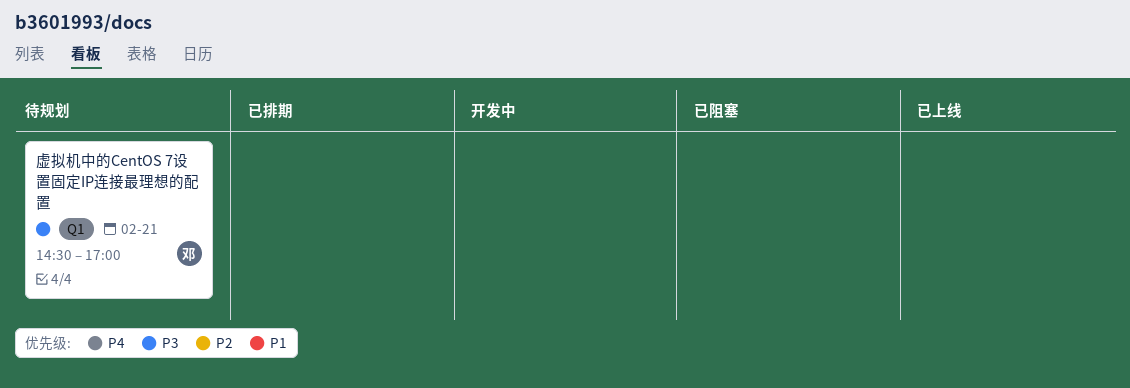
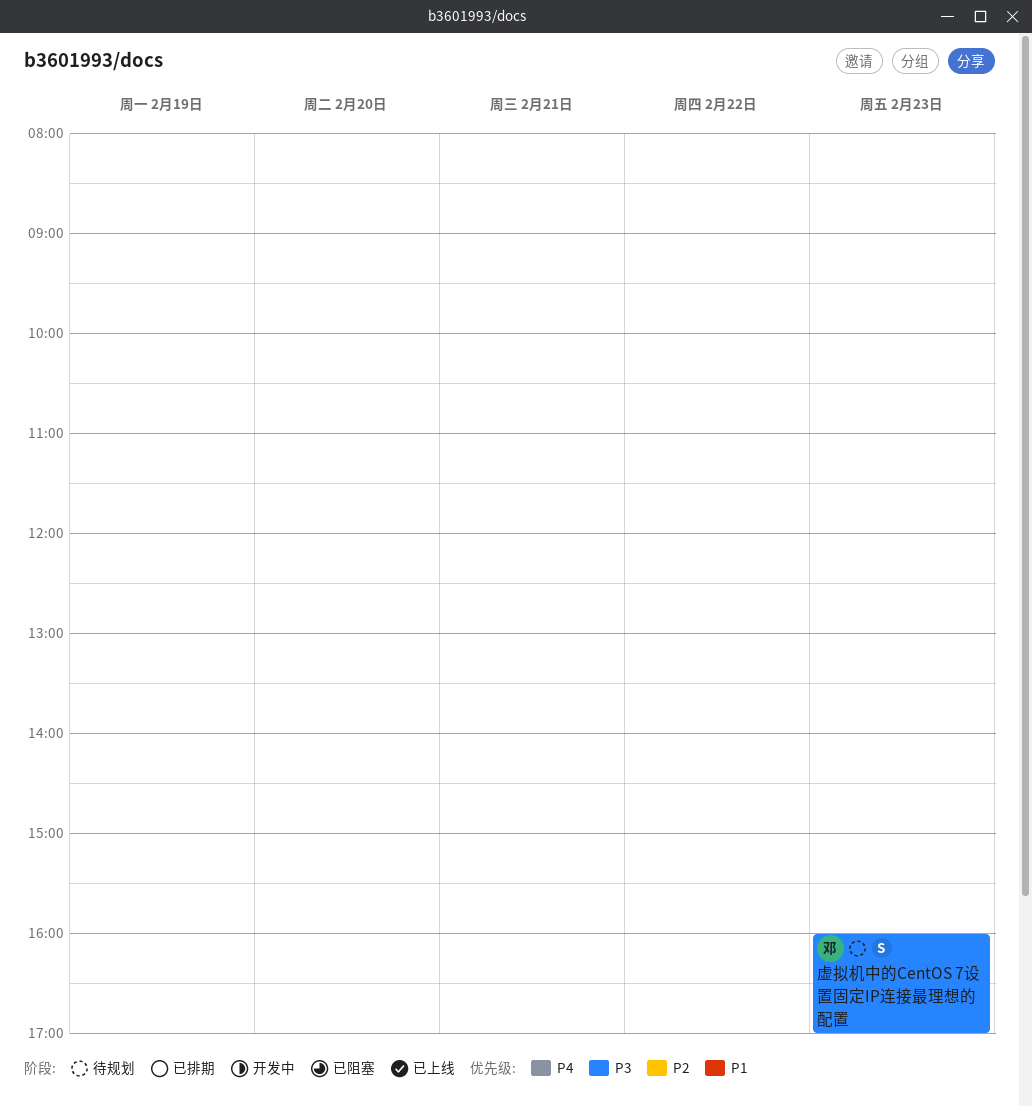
虚拟机中的CentOS 7设置固定IP连接最理想的配置, day: Feb 21 -> Feb 23
虚拟机中的CentOS 7设置固定IP连接最理想的配置, begins: 14:30 -> 16:00

